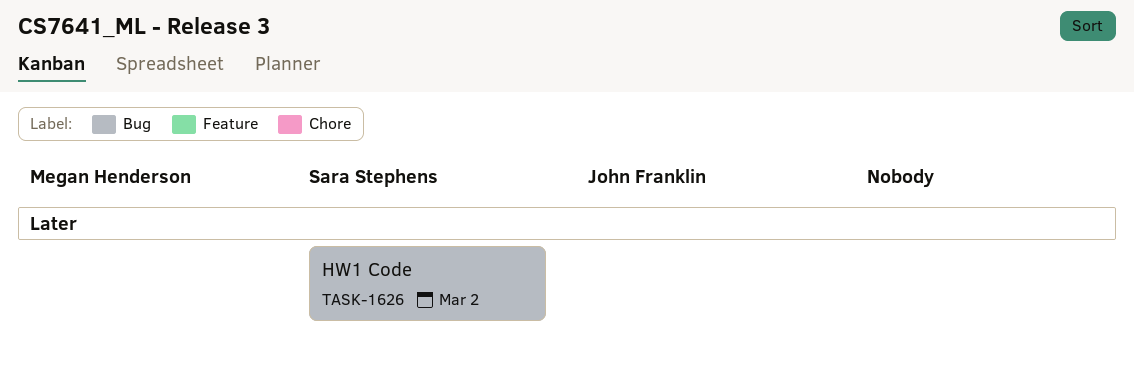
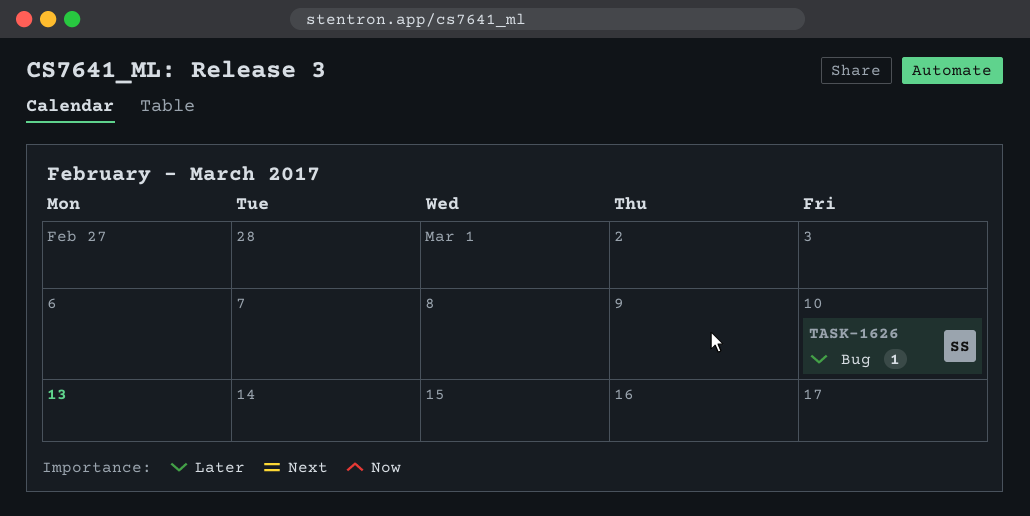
TASK-1626, due: Mar 2 -> Mar 10

